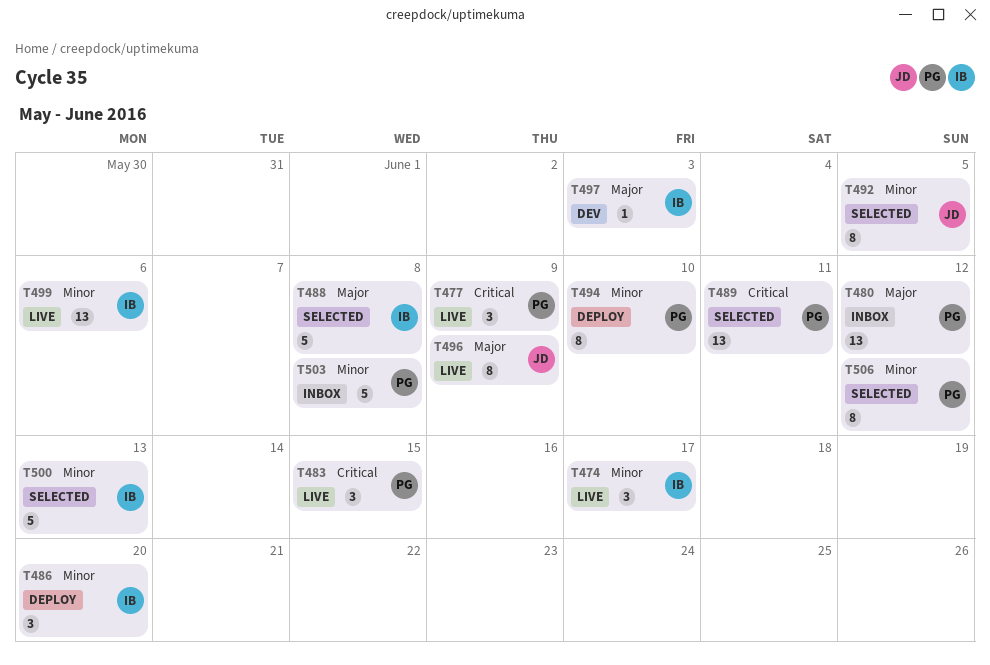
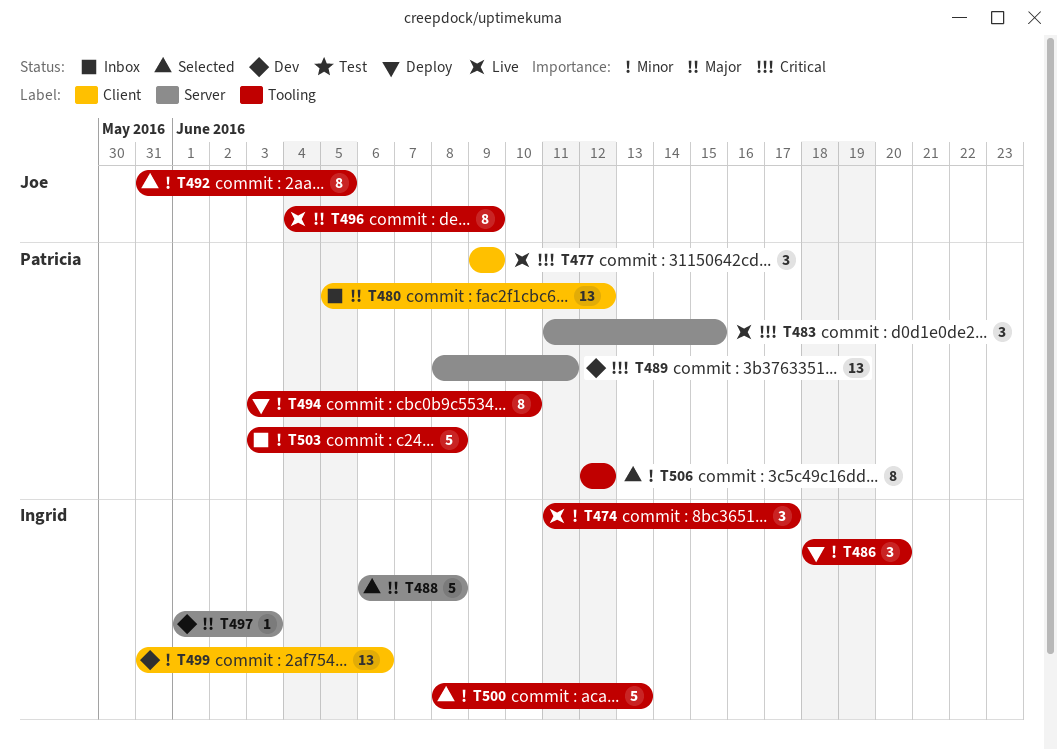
T489, status: Selected -> Dev
T499, status: Live -> Dev

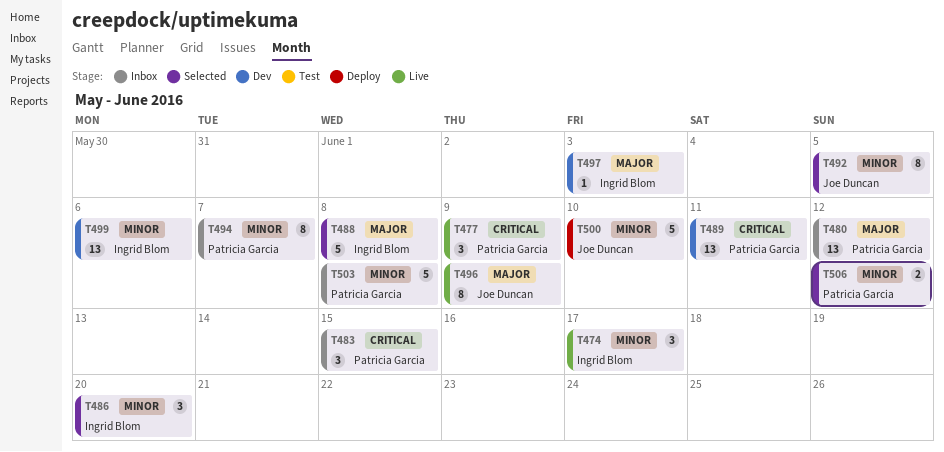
T483, status: Live -> Inbox
T486, status: Deploy -> Selected
T494, status: Deploy -> Inbox
T494, due: Jun 10 -> Jun 7
T500, status: Selected -> Deploy
T500, owner: Ingrid Blom -> Joe Duncan
T500, due: Jun 13 -> Jun 10
T506, estimate: 8 -> 2

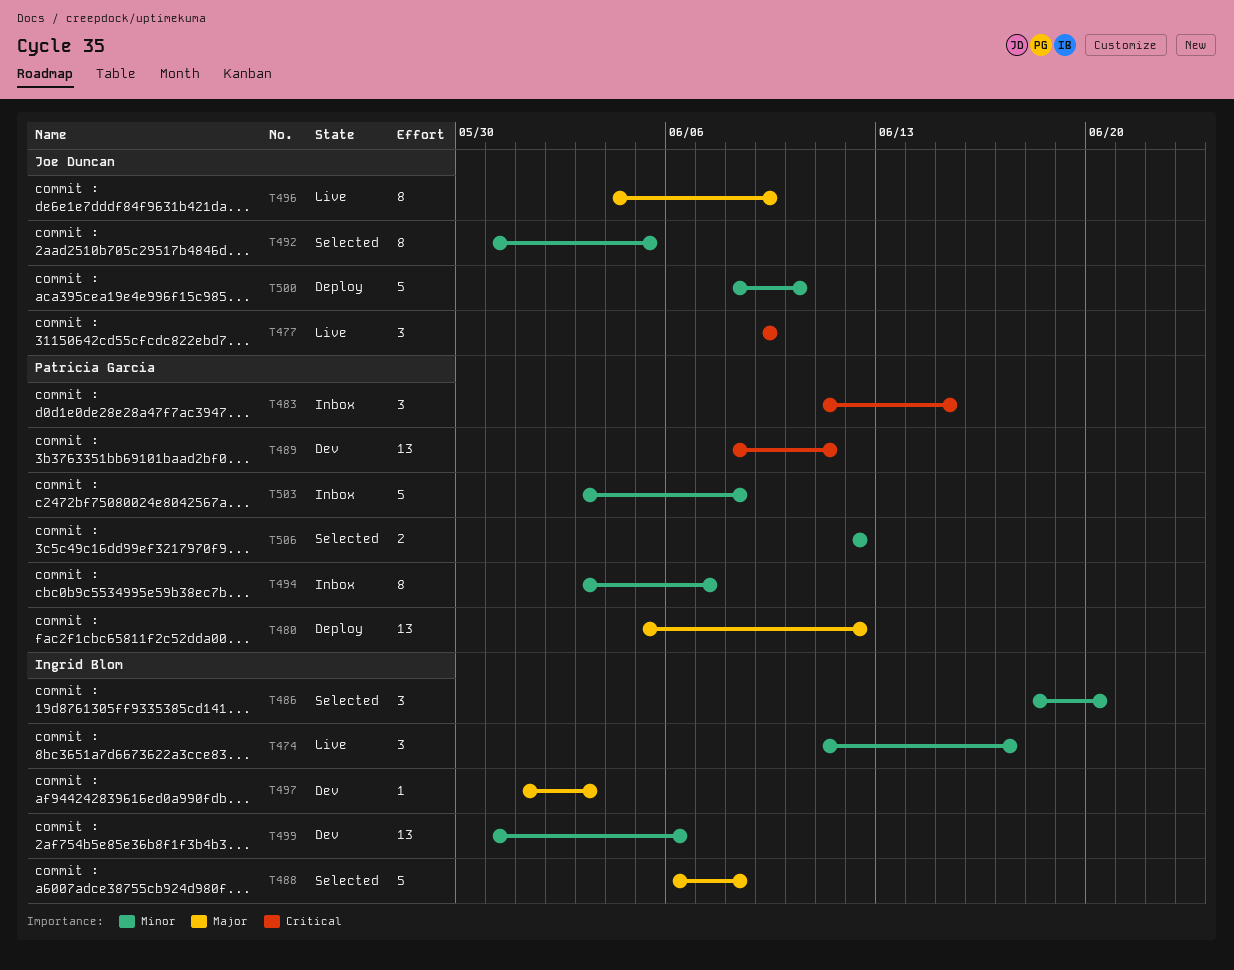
T477, owner: Patricia Garcia -> Joe Duncan
T480, status: Inbox -> Deploy

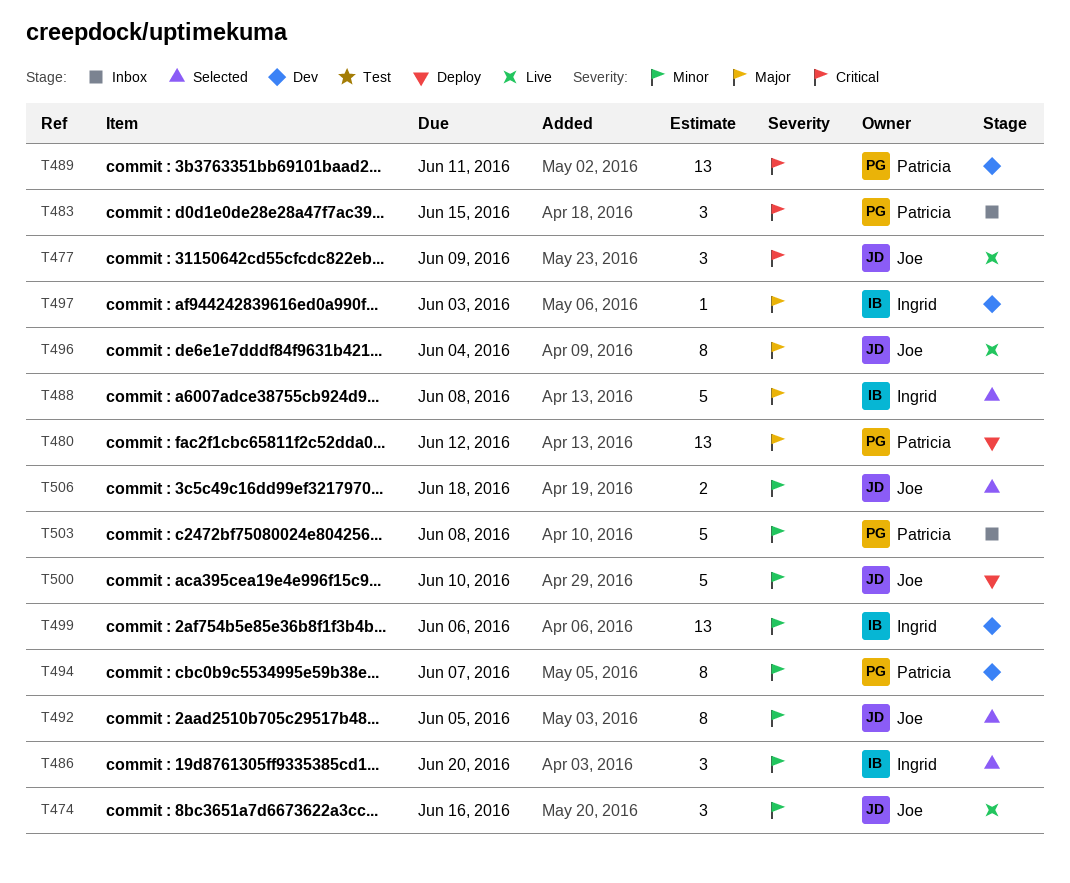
T474, owner: Ingrid Blom -> Joe Duncan
T474, due: Jun 17 -> Jun 16
T494, status: Inbox -> Dev
T496, due: Jun 9 -> Jun 4
T506, owner: Patricia Garcia -> Joe Duncan
T506, due: Jun 12 -> Jun 18

